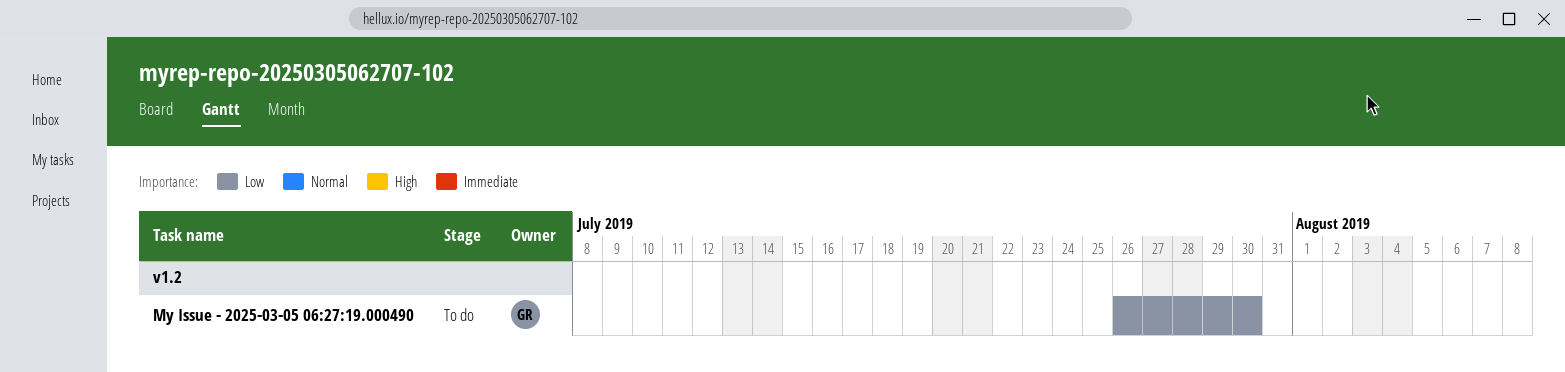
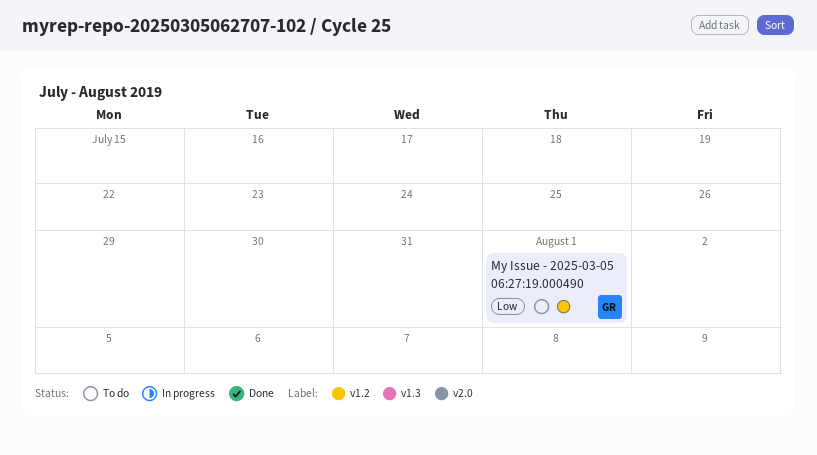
My Issue - 2025-03-05 06:27:19.000490, due: Jul 30 -> Aug 1

